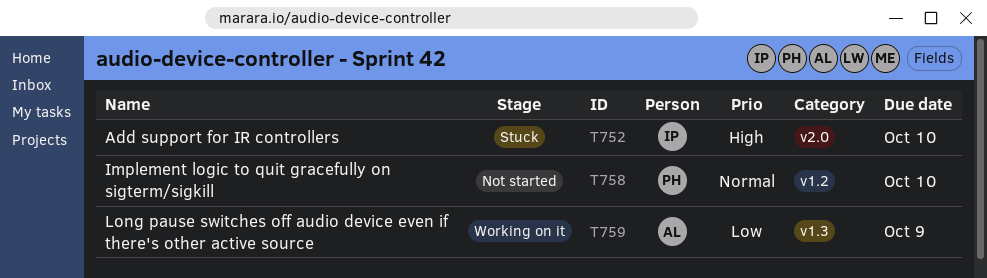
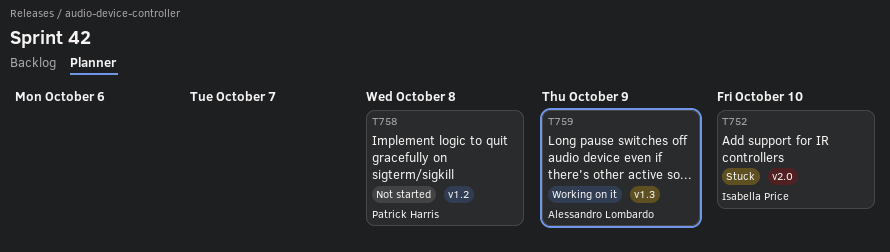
T758, due: Oct 10 -> Oct 8

